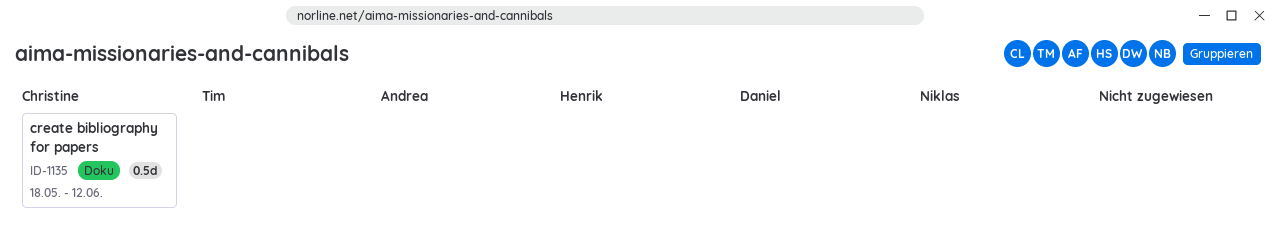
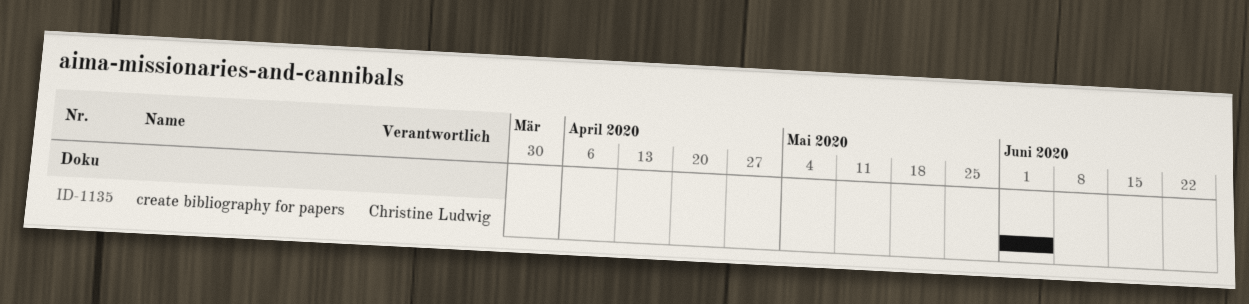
ID-1135, start: May 18 -> Jun 1
ID-1135, due: Jun 12 -> Jun 5

